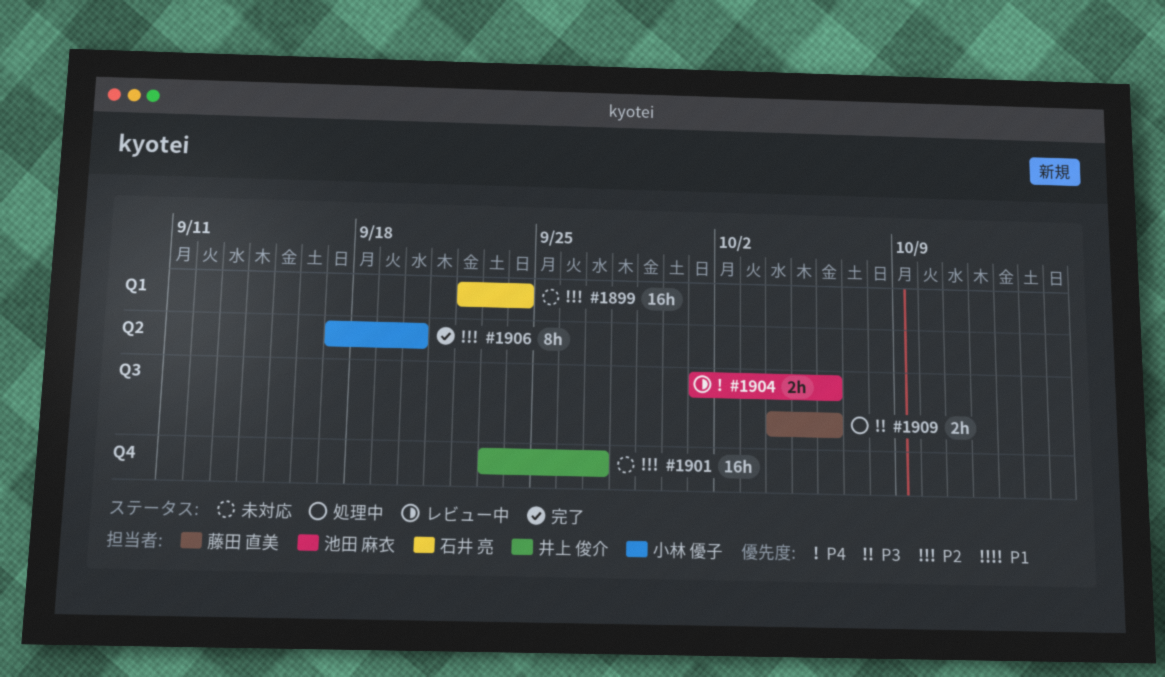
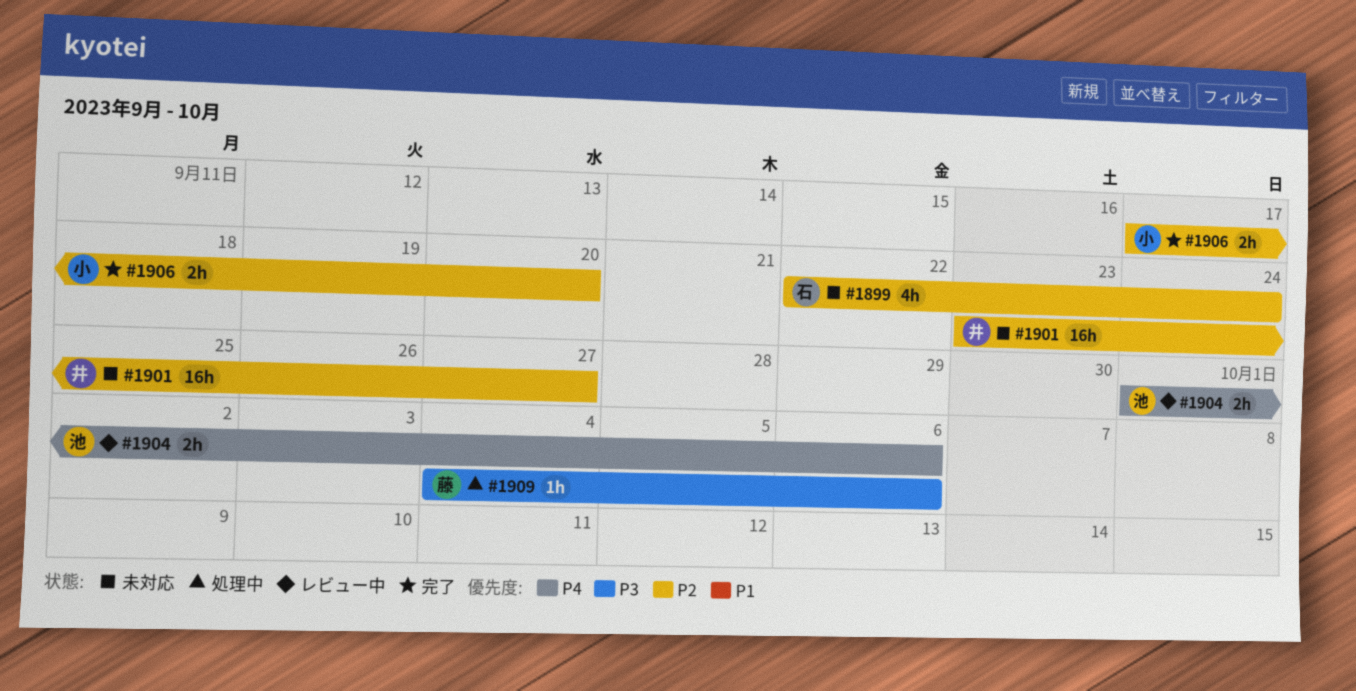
#1899, estimate: 16h -> 4h
#1906, estimate: 8h -> 2h
#1909, estimate: 2h -> 1h

